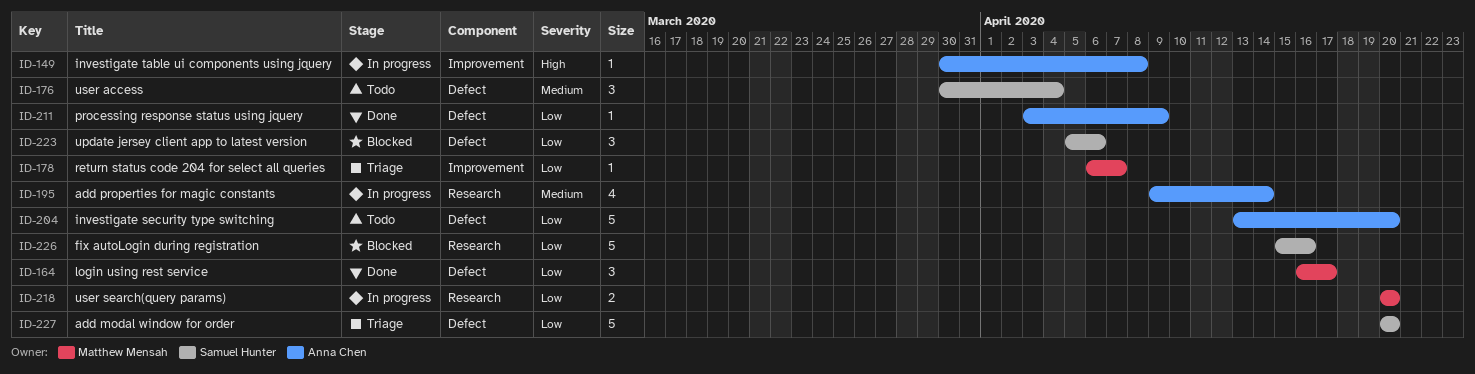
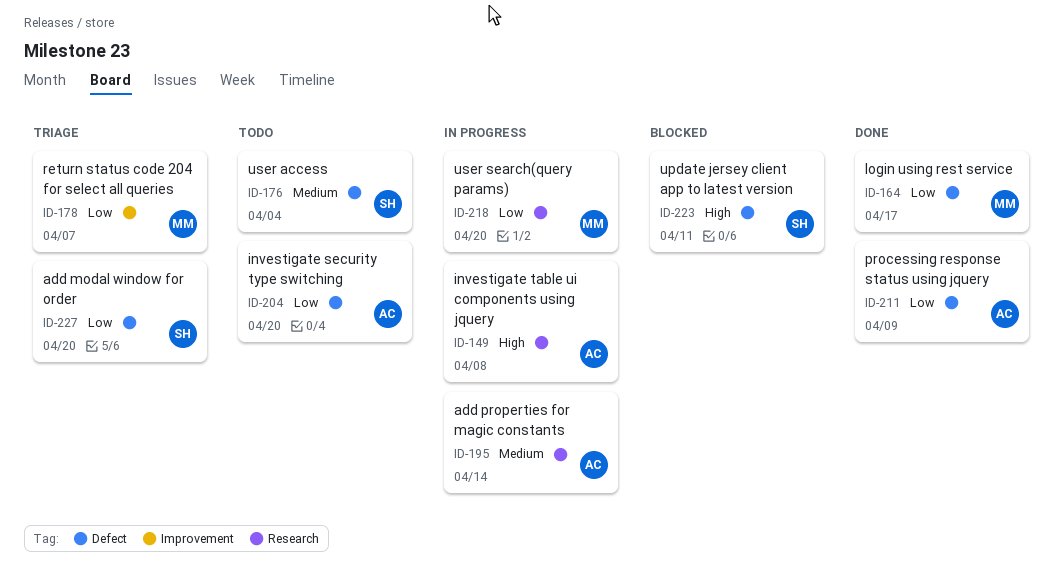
ID-149, label: Improvement -> Research
ID-223, priority: Low -> High
ID-223, due: Apr 6 -> Apr 11
ID-226: present -> none

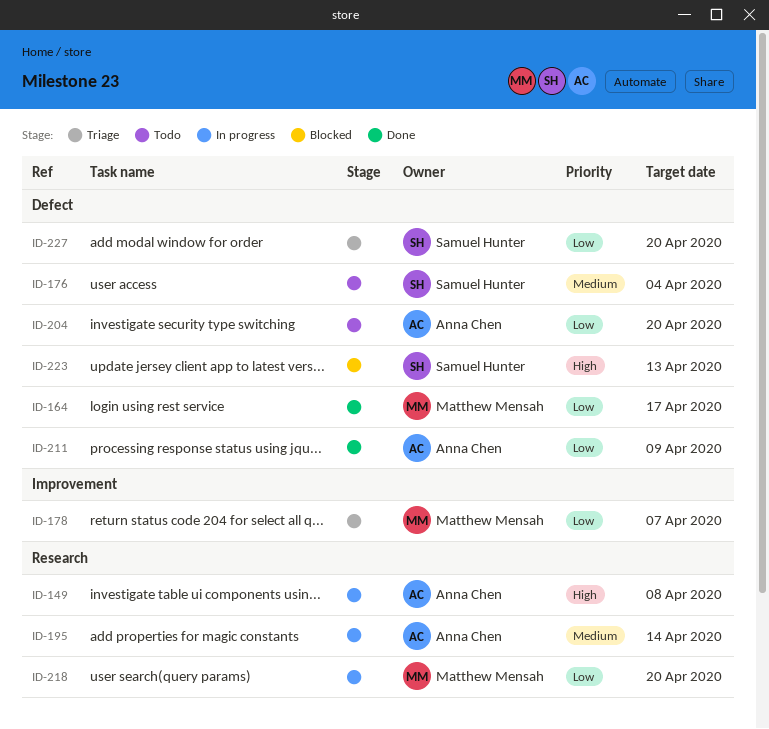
ID-223, due: Apr 11 -> Apr 13

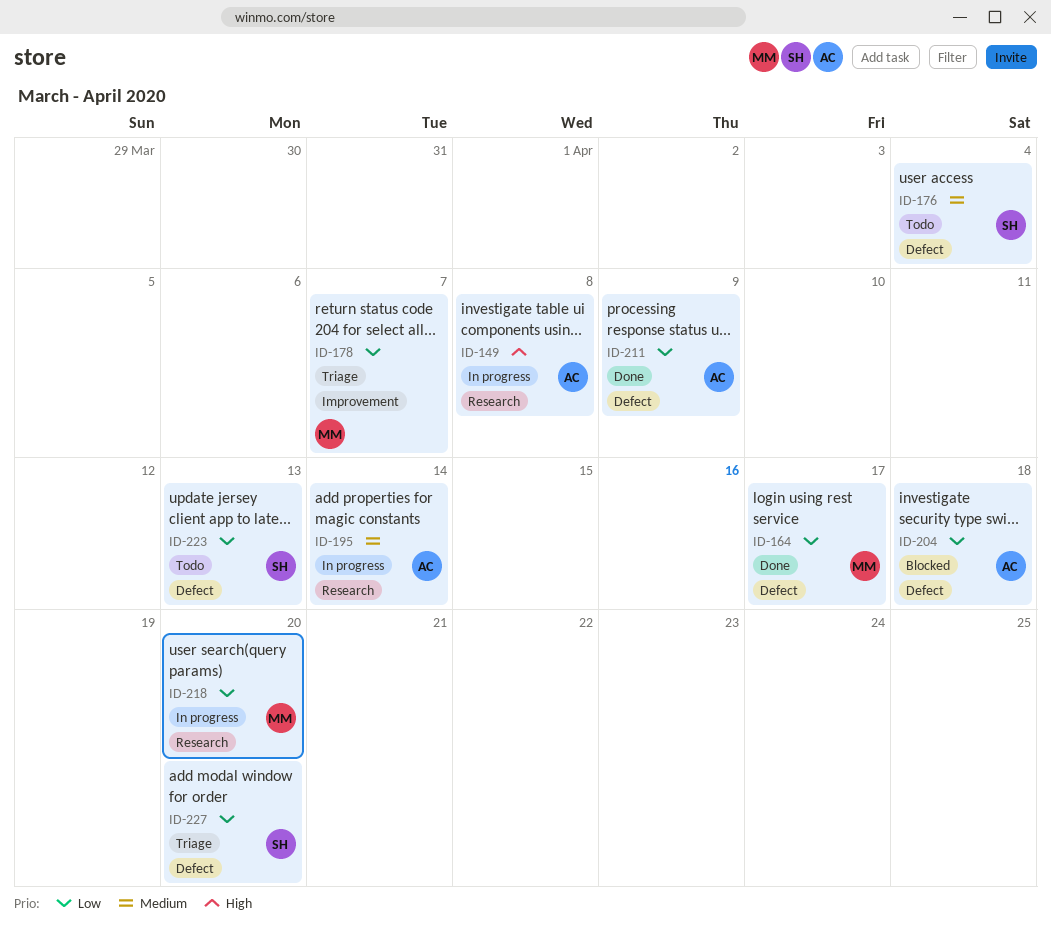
ID-204, status: Todo -> Blocked
ID-204, due: Apr 20 -> Apr 18
ID-223, status: Blocked -> Todo
ID-223, priority: High -> Low

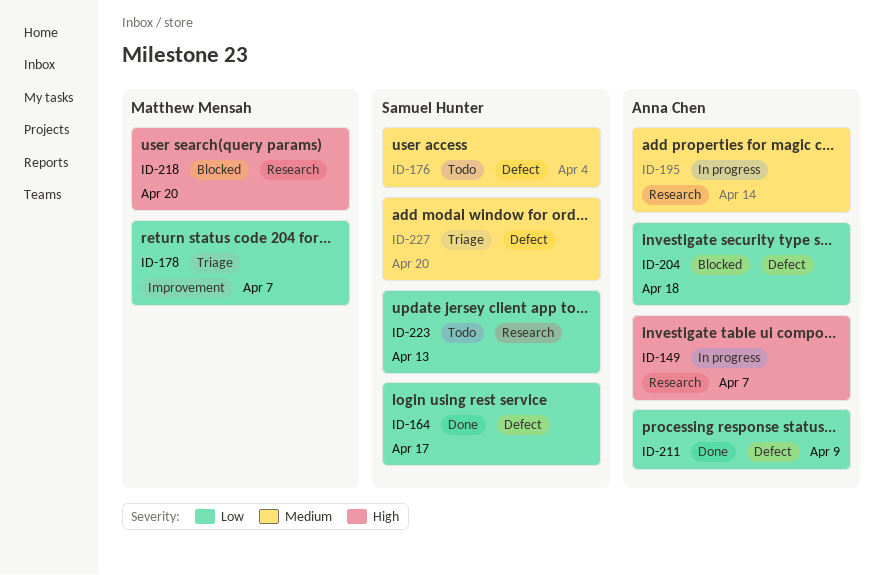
ID-149, due: Apr 8 -> Apr 7
ID-164, owner: Matthew Mensah -> Samuel Hunter
ID-218, status: In progress -> Blocked
ID-218, priority: Low -> High
ID-223, label: Defect -> Research
ID-227, priority: Low -> Medium

